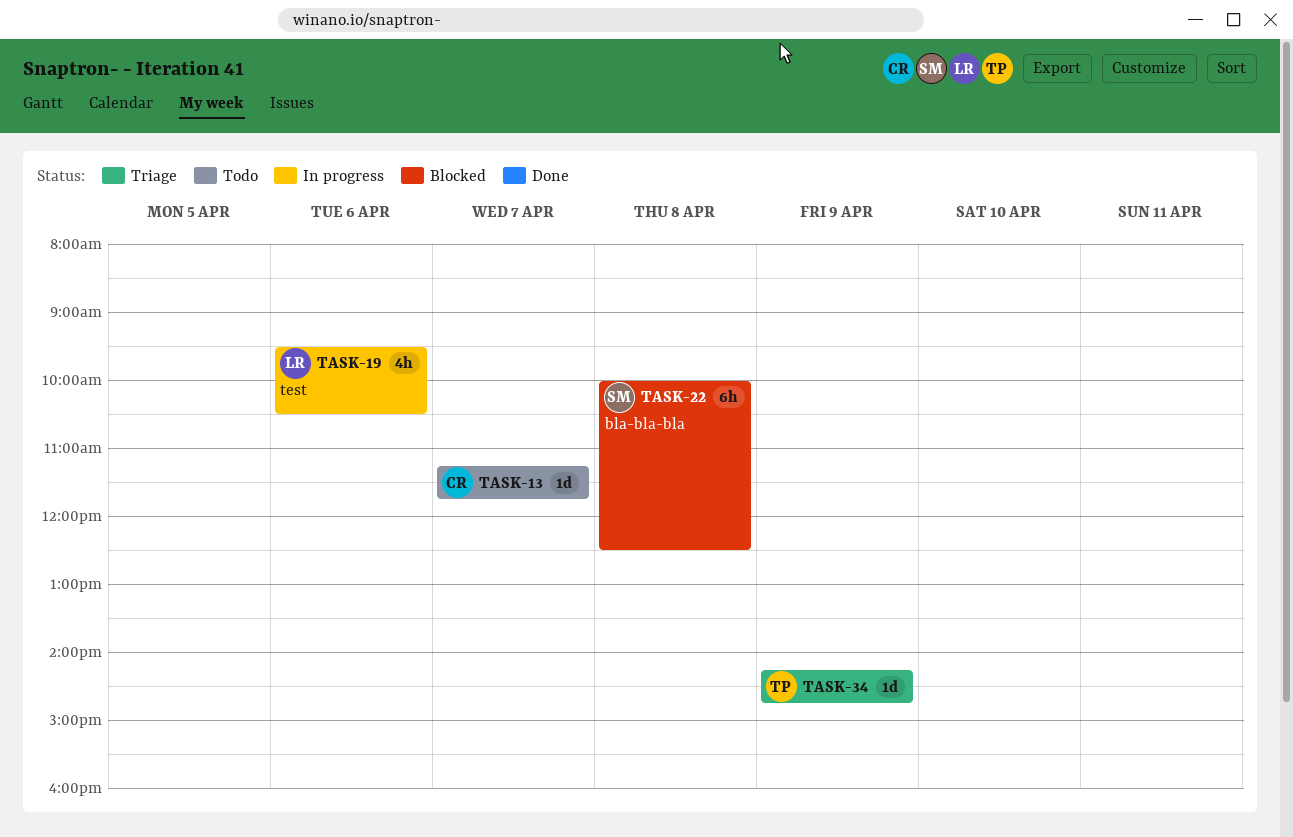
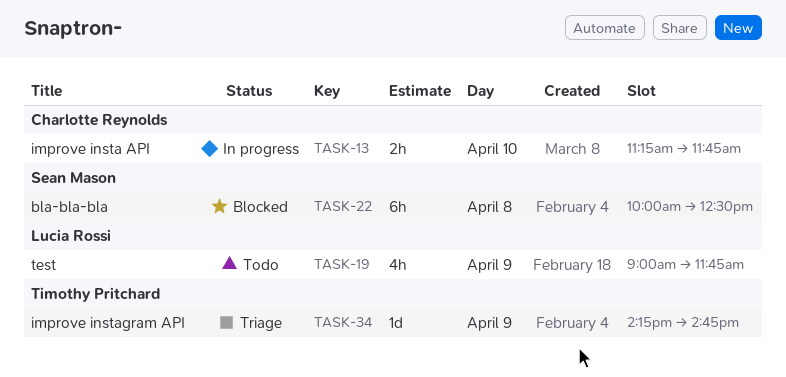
TASK-13, status: Todo -> In progress
TASK-13, estimate: 1d -> 2h
TASK-13, day: Apr 7 -> Apr 10
TASK-19, status: In progress -> Todo
TASK-19, day: Apr 6 -> Apr 9
TASK-19, begins: 09:30 -> 09:00
TASK-19, ends: 10:30 -> 11:45

